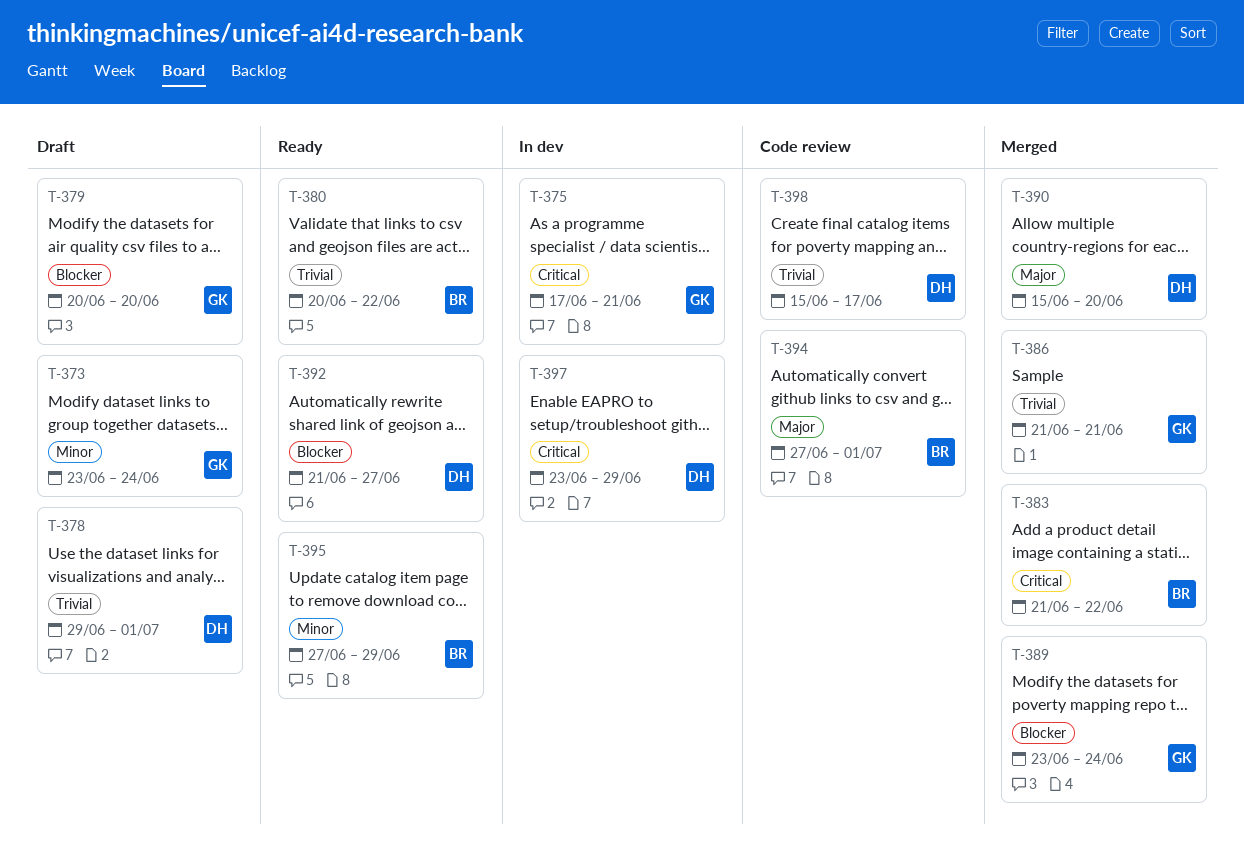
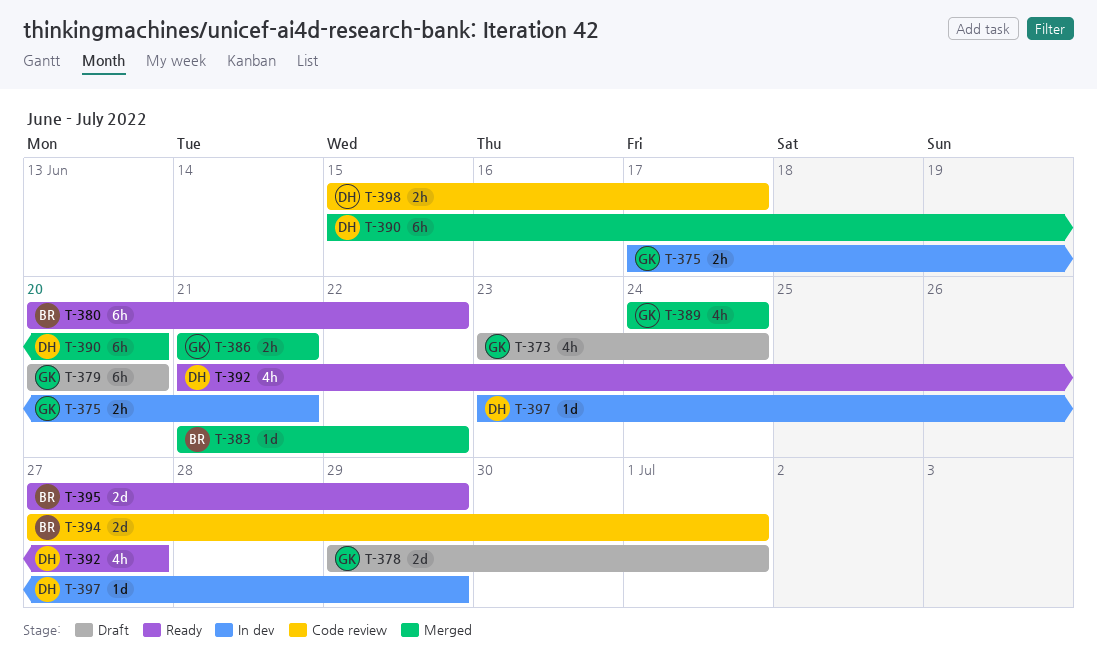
T-378, owner: DH -> GK
T-389, start: Jun 23 -> Jun 24

